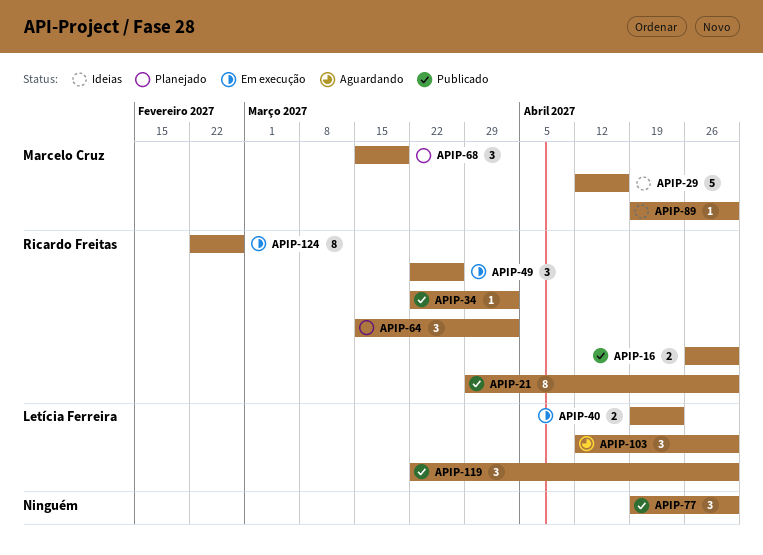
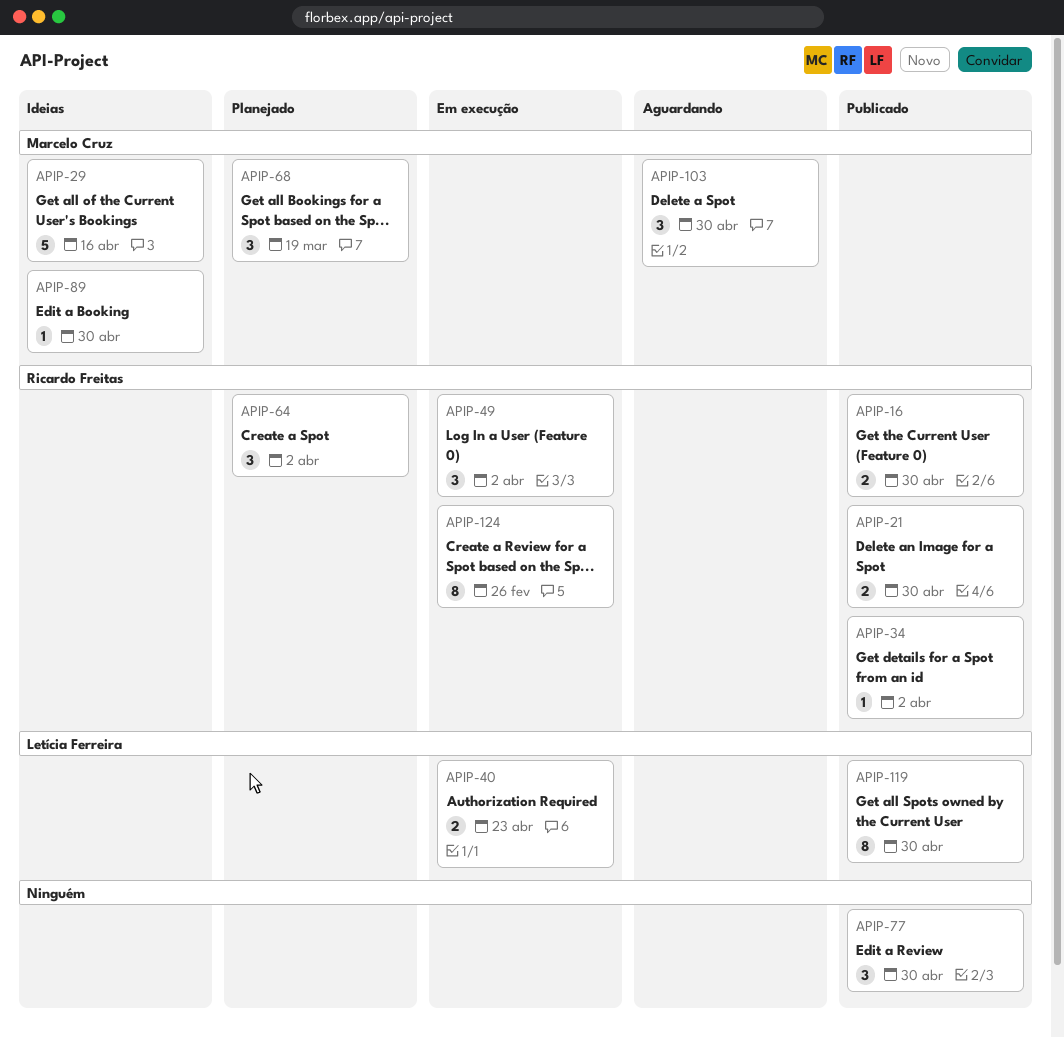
APIP-21, estimate: 8 -> 2
APIP-49, due: Mar 26 -> Apr 2
APIP-103, owner: Letícia Ferreira -> Marcelo Cruz
APIP-119, estimate: 3 -> 8

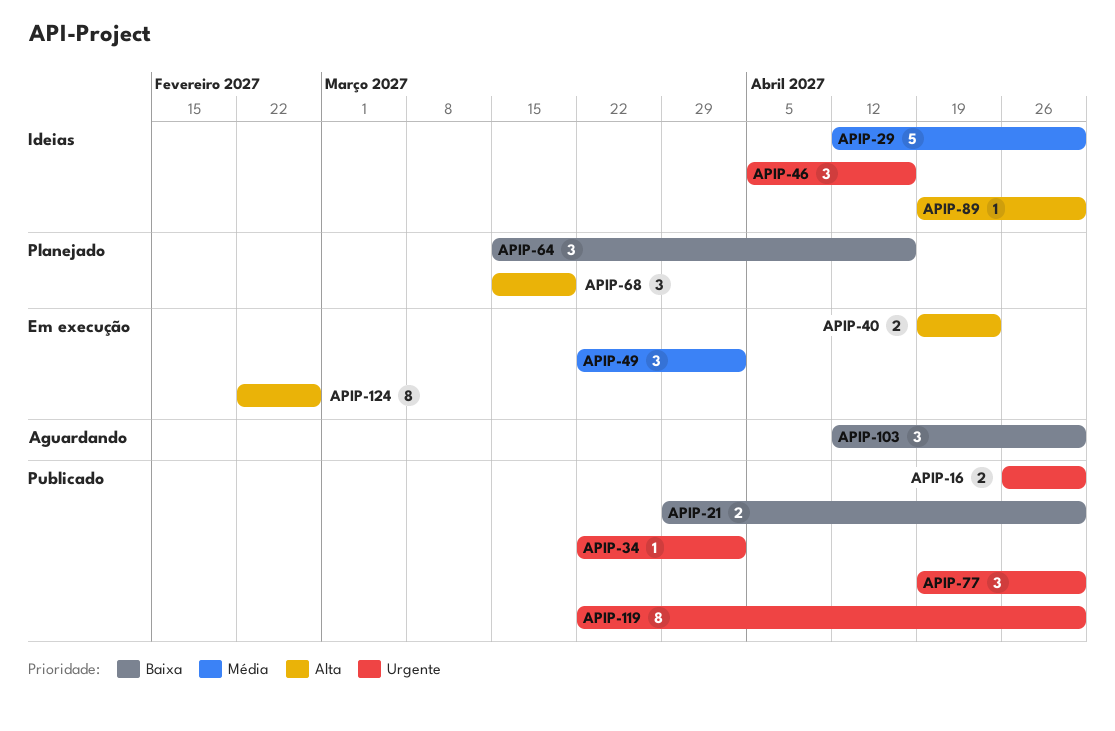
APIP-29, due: Apr 16 -> Apr 30
APIP-46: none -> present
APIP-64, due: Apr 2 -> Apr 16

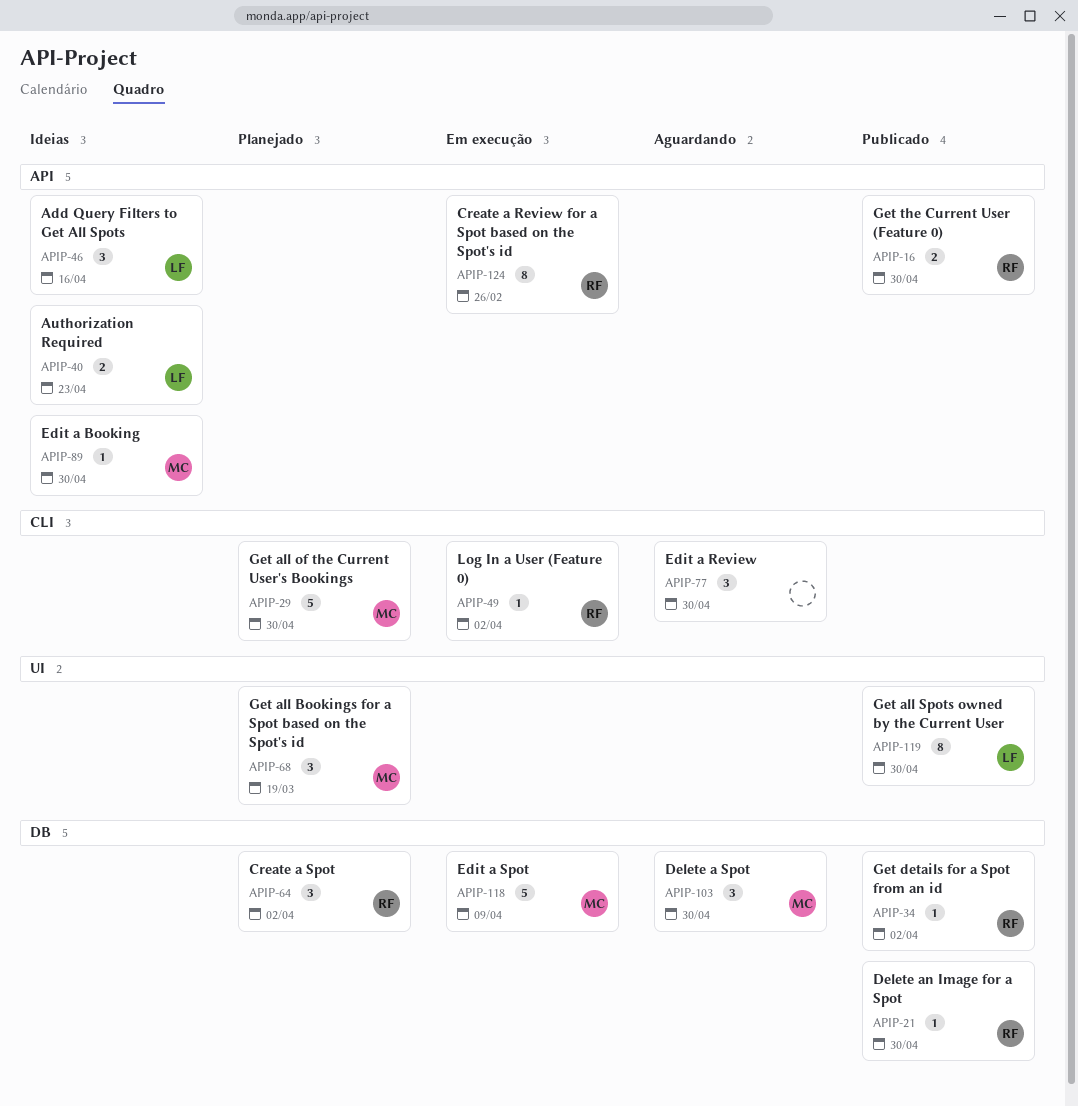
APIP-21, estimate: 2 -> 1
APIP-29, status: Ideias -> Planejado
APIP-40, status: Em execução -> Ideias
APIP-49, estimate: 3 -> 1
APIP-64, due: Apr 16 -> Apr 2
APIP-77, status: Publicado -> Aguardando
APIP-118: none -> present

